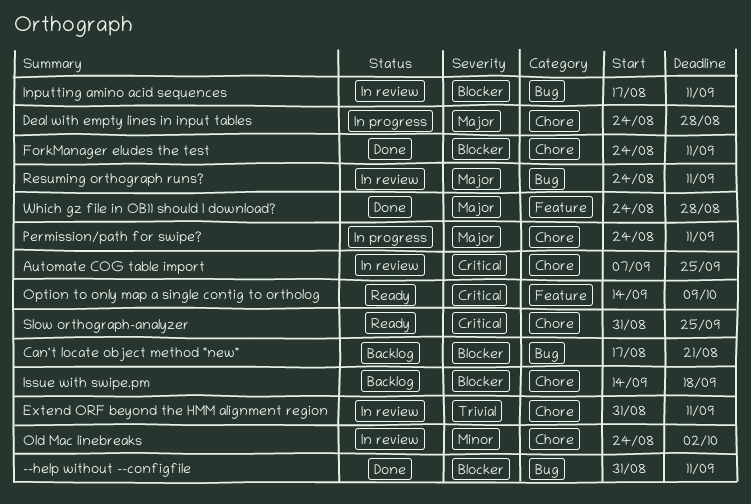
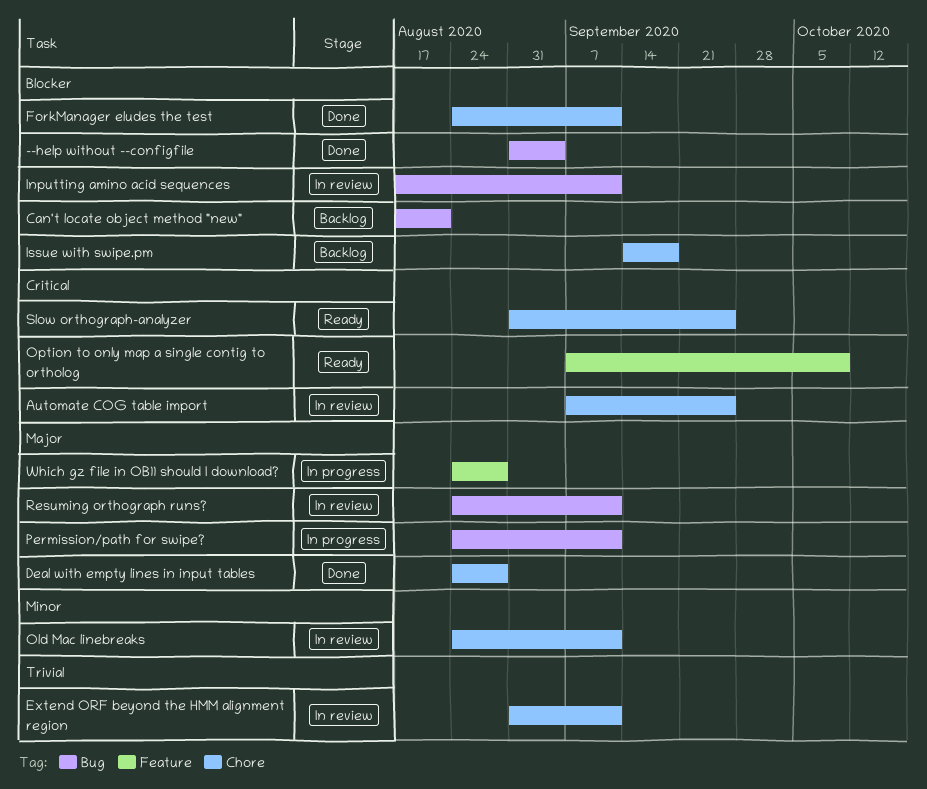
--help without --configfile, due: Sep 11 -> Sep 4
Deal with empty lines in input tables, status: In progress -> Done
Old Mac linebreaks, due: Oct 2 -> Sep 11
Option to only map a single contig to ortholog, start: Sep 14 -> Sep 7
Permission/path for swipe?, label: Chore -> Bug
Which gz file in OB11 should I download?, status: Done -> In progress

